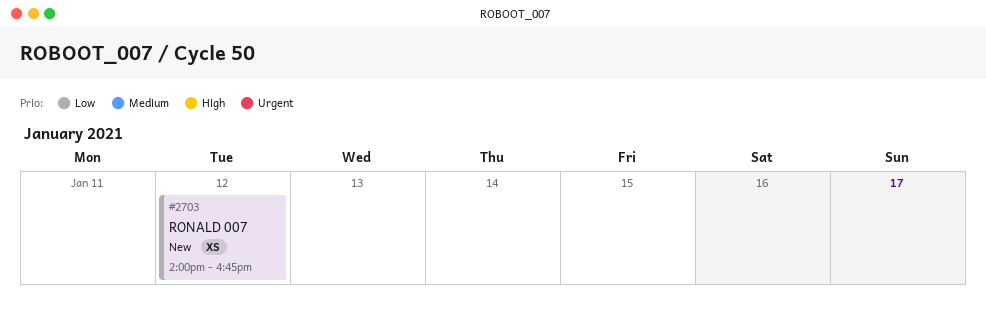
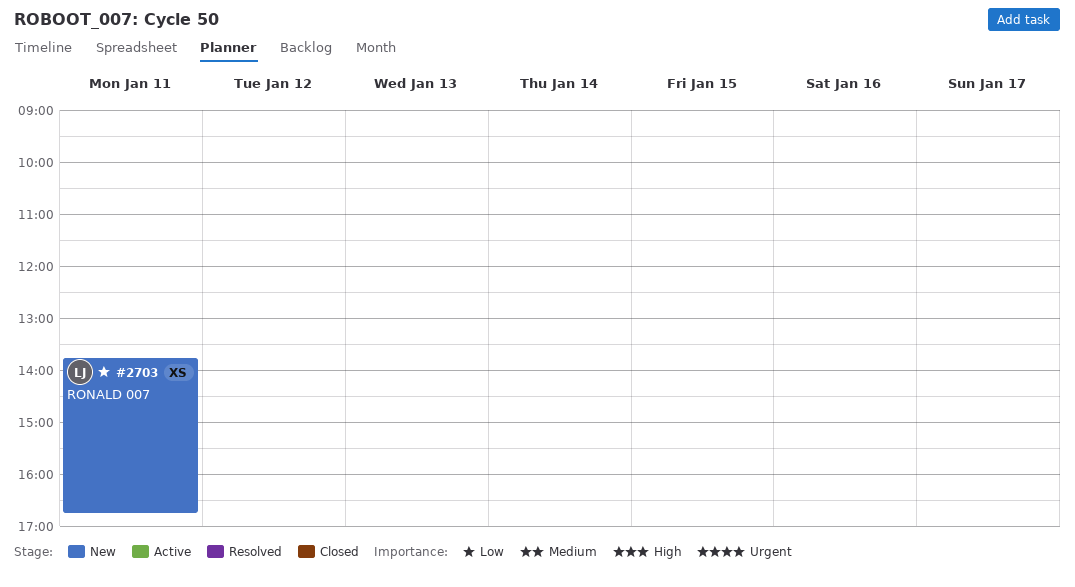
#2703, day: Jan 12 -> Jan 11
#2703, begins: 14:00 -> 13:45

